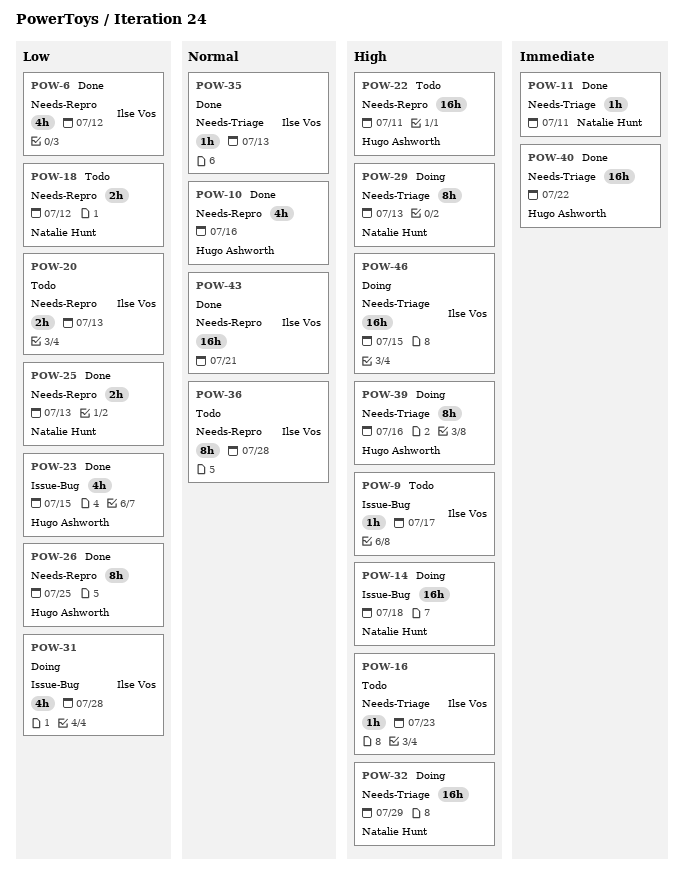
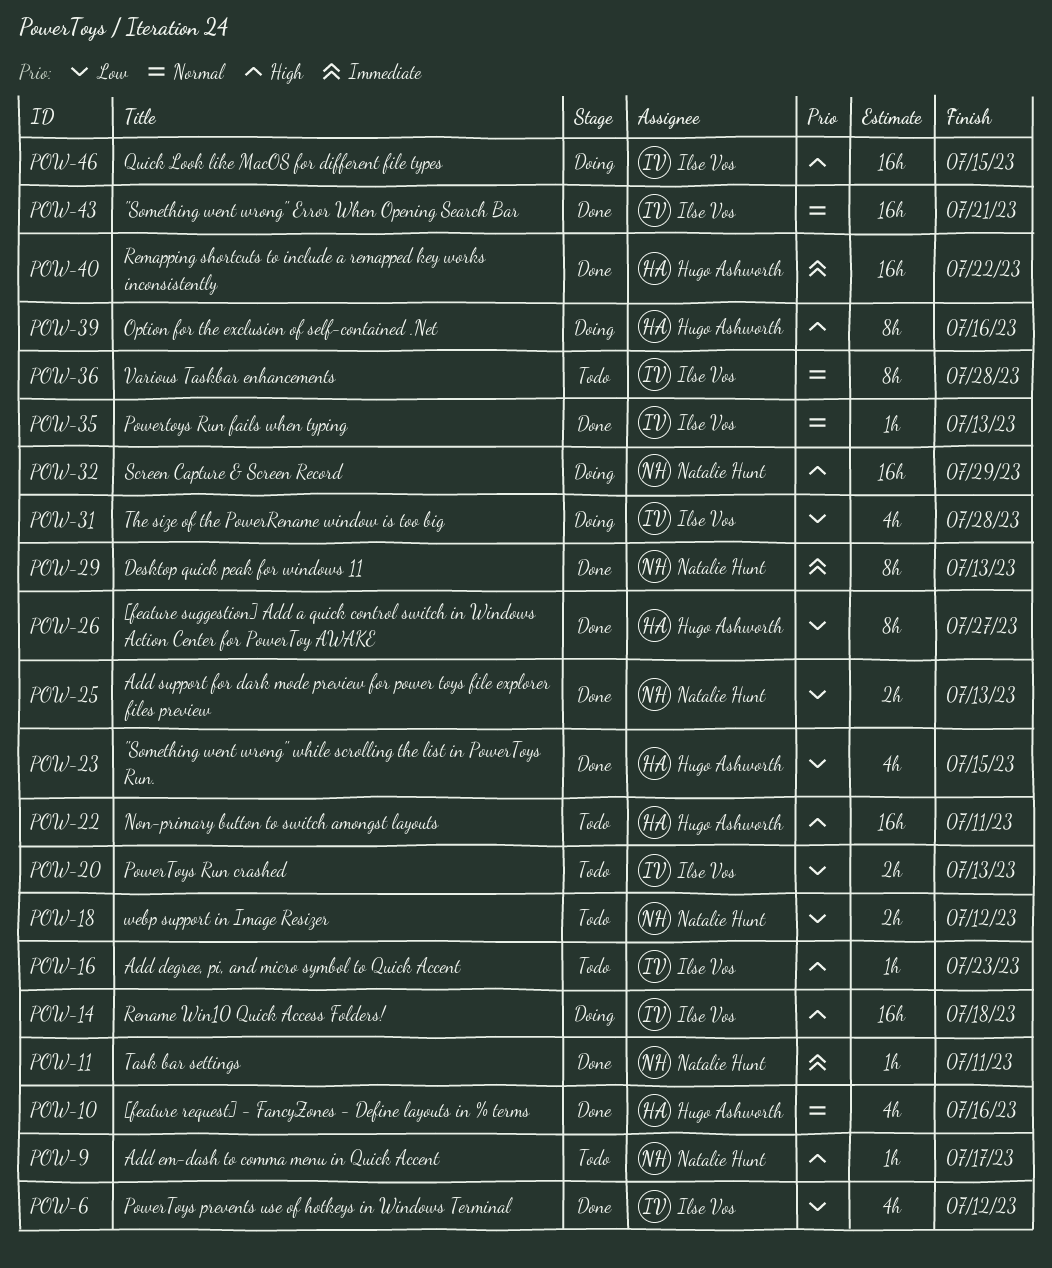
POW-9, owner: Ilse Vos -> Natalie Hunt
POW-14, owner: Natalie Hunt -> Ilse Vos
POW-26, due: Jul 25 -> Jul 27
POW-29, status: Doing -> Done
POW-29, priority: High -> Immediate

